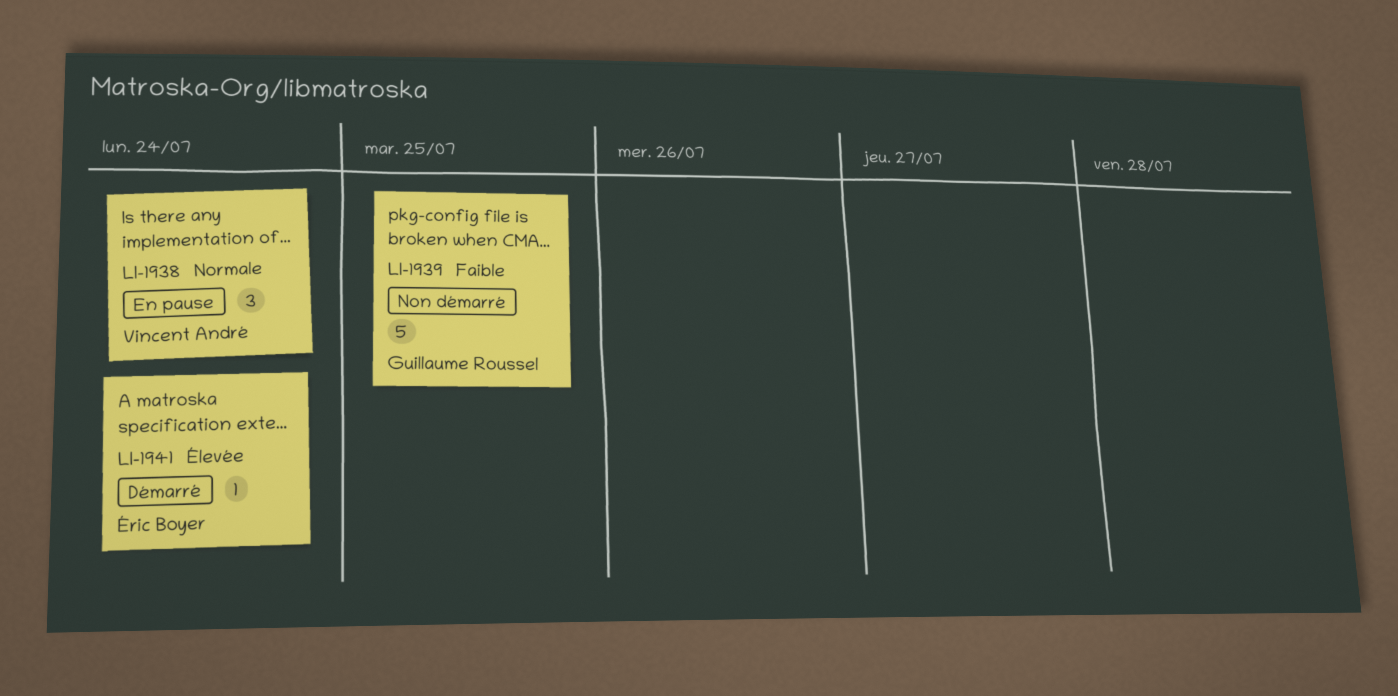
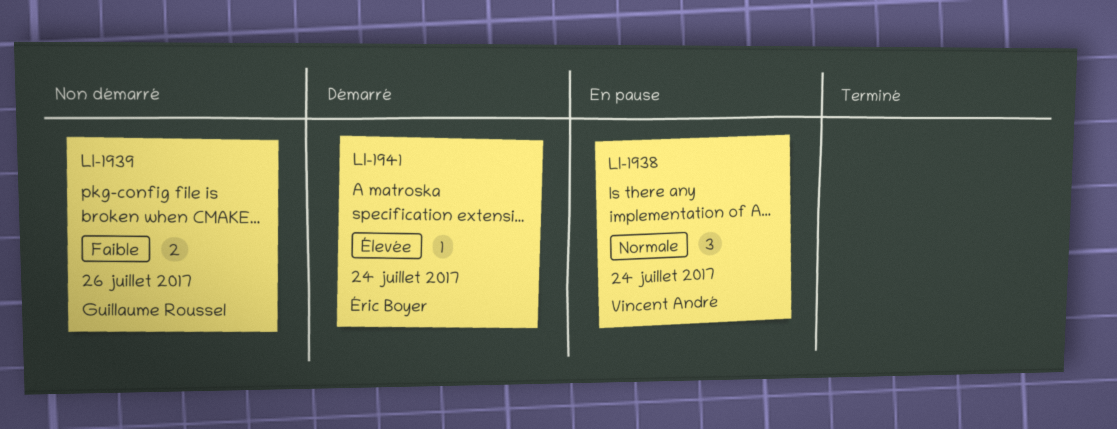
LI-1939, estimate: 5 -> 2
LI-1939, due: Jul 25 -> Jul 26

